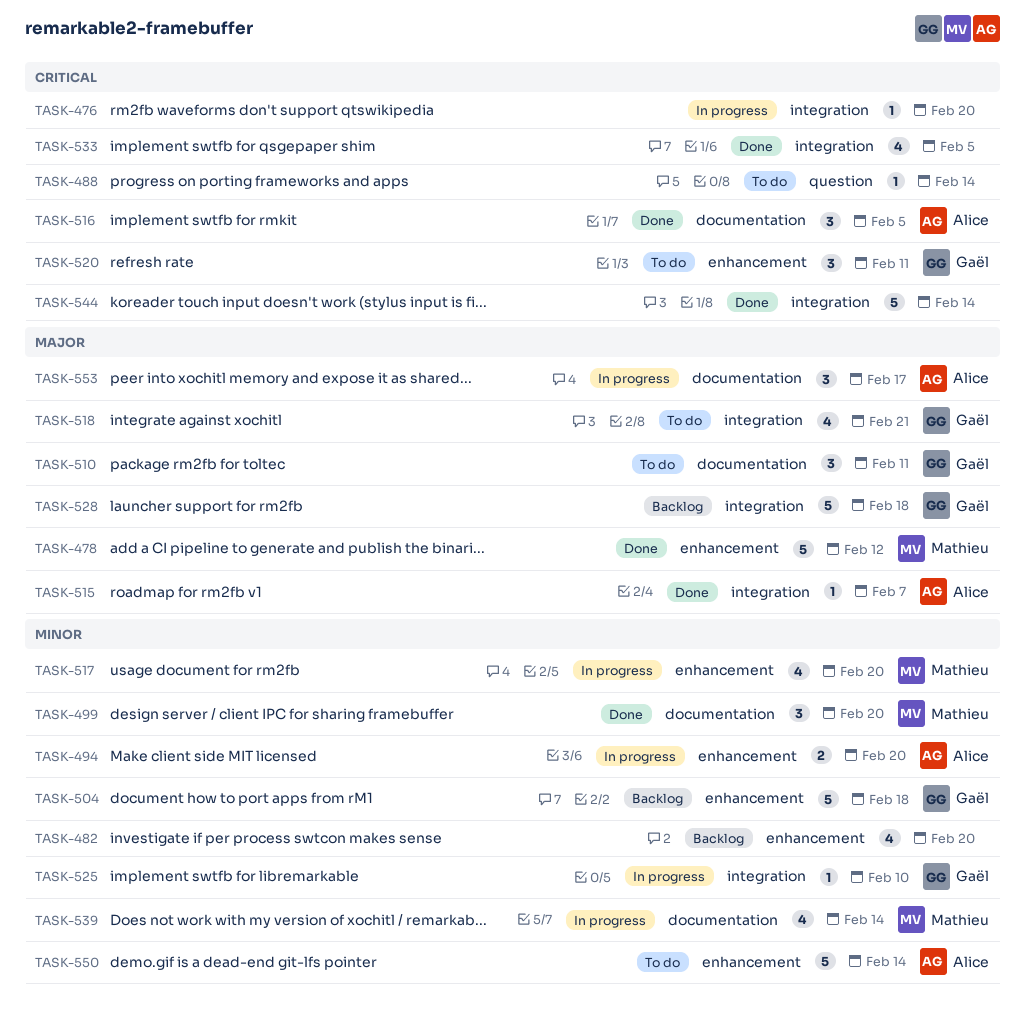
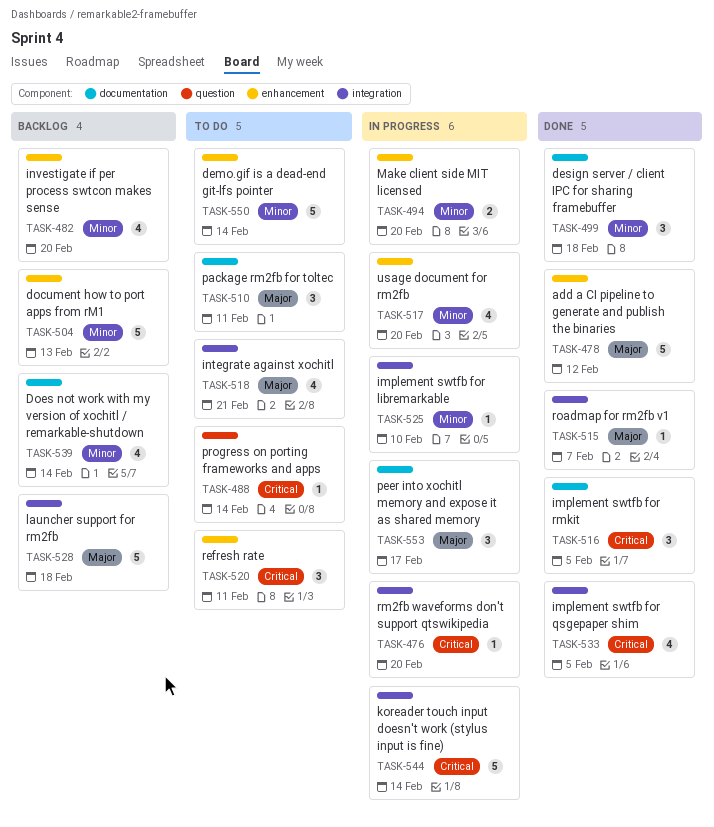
TASK-499, due: Feb 20 -> Feb 18
TASK-504, due: Feb 18 -> Feb 13
TASK-539, status: In progress -> Backlog
TASK-544, status: Done -> In progress

